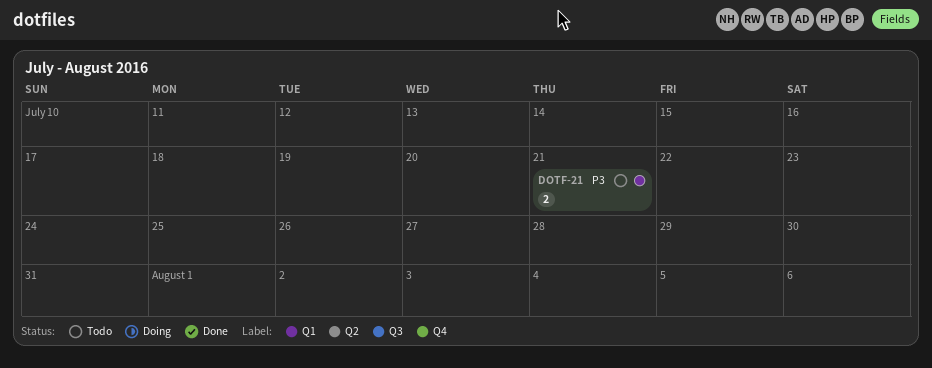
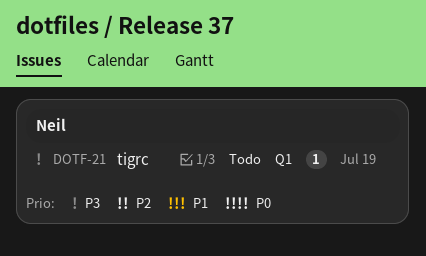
DOTF-21, estimate: 2 -> 1
DOTF-21, due: Jul 21 -> Jul 19

